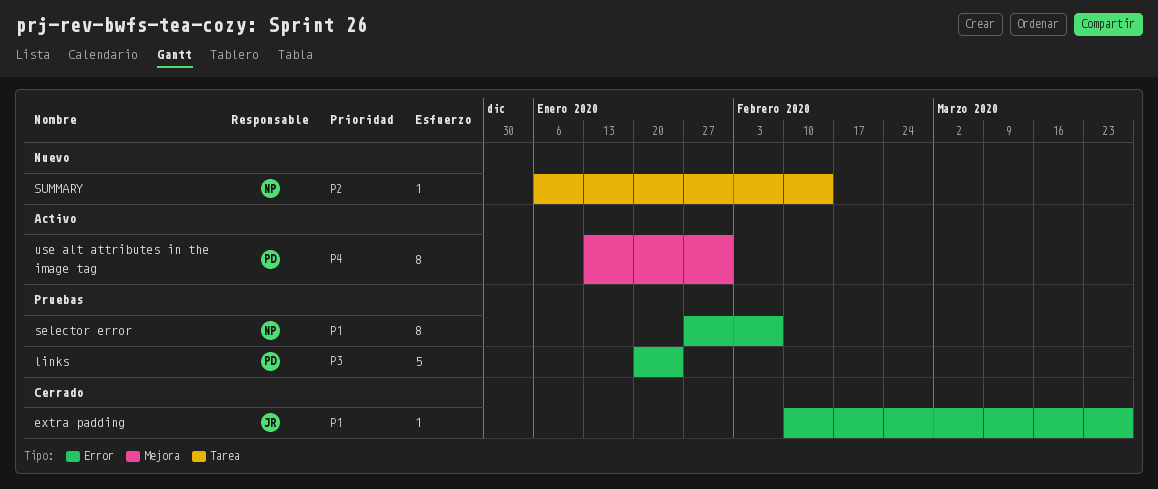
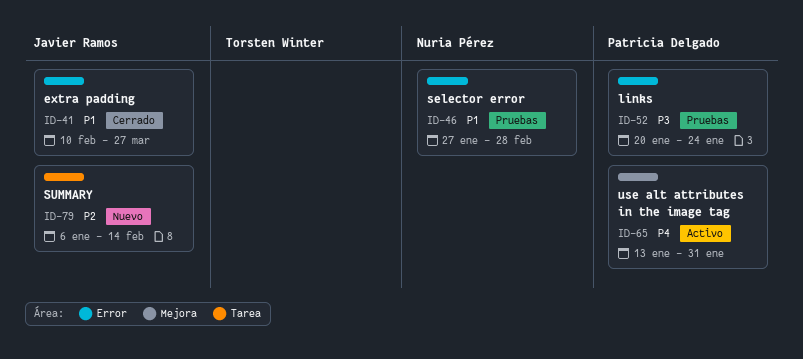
selector error, due: Feb 7 -> Feb 28
SUMMARY, owner: Nuria Pérez -> Javier Ramos

